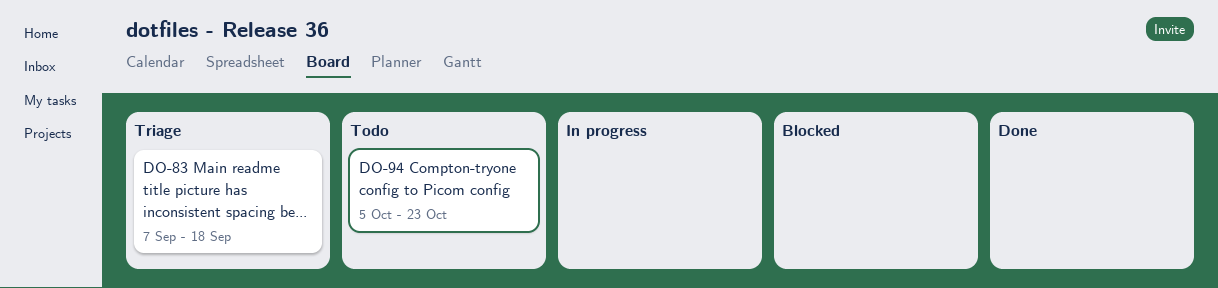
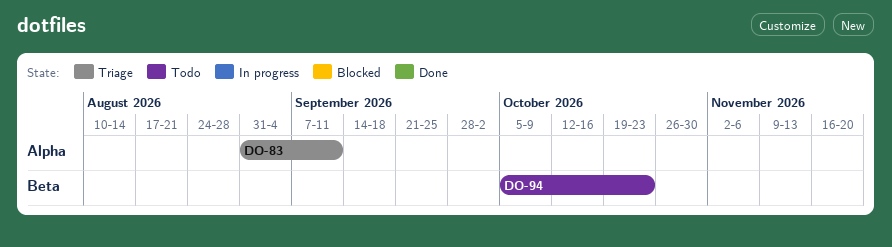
DO-83, start: Sep 7 -> Aug 31
DO-83, due: Sep 18 -> Sep 11

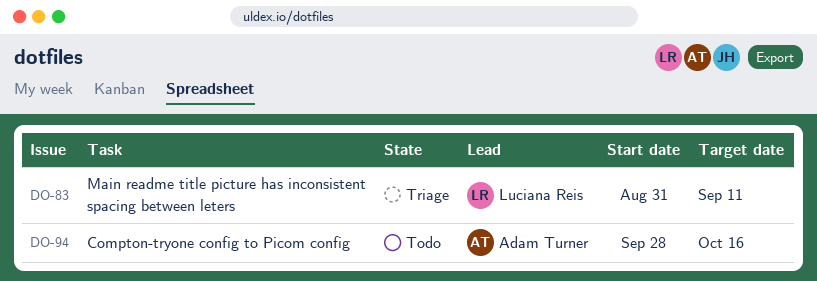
DO-94, start: Oct 5 -> Sep 28
DO-94, due: Oct 23 -> Oct 16

